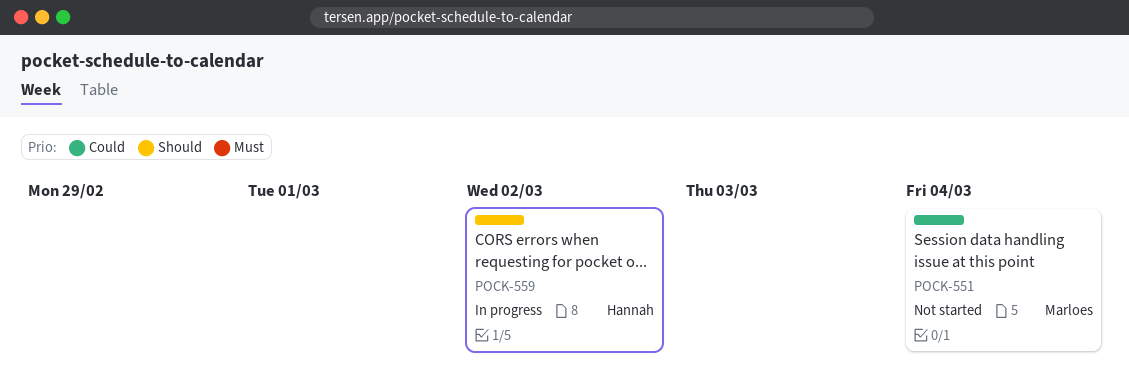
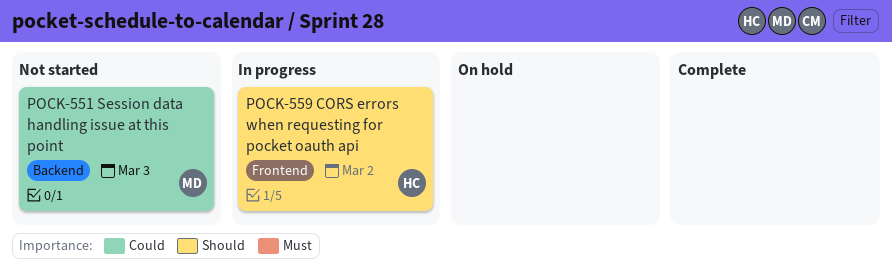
POCK-551, due: Mar 4 -> Mar 3

